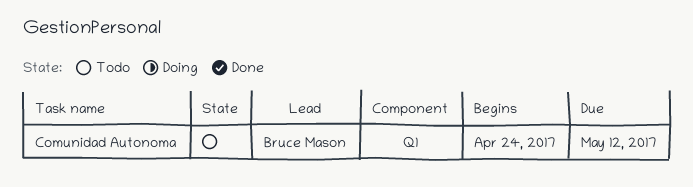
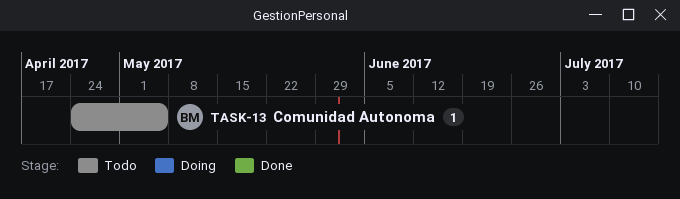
Comunidad Autonoma, due: May 12 -> May 5

